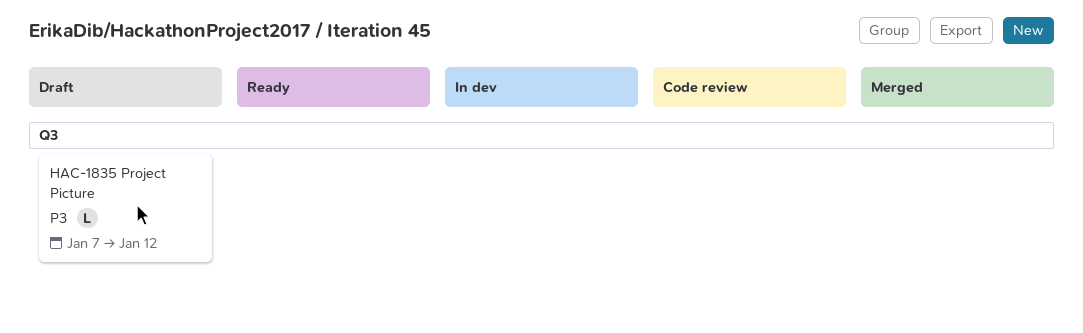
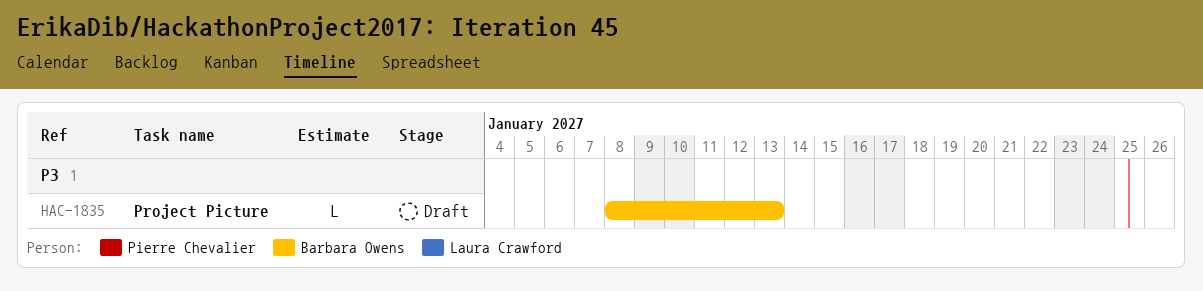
HAC-1835, start: Jan 7 -> Jan 8
HAC-1835, due: Jan 12 -> Jan 13

